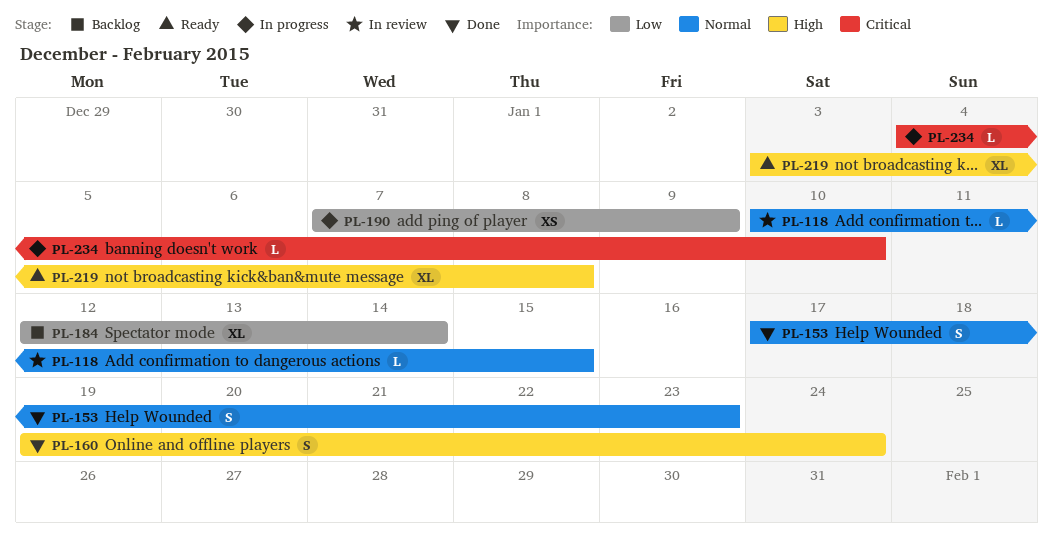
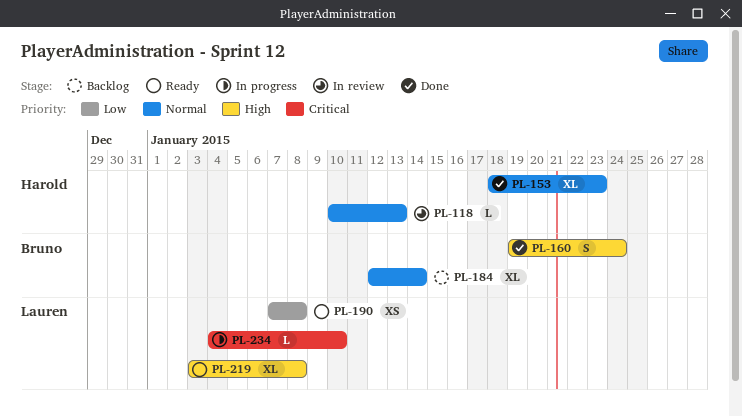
PL-118, due: Jan 15 -> Jan 13
PL-153, estimate: S -> XL
PL-153, start: Jan 17 -> Jan 18
PL-184, priority: Low -> Normal
PL-190, status: In progress -> Ready
PL-190, due: Jan 9 -> Jan 8

